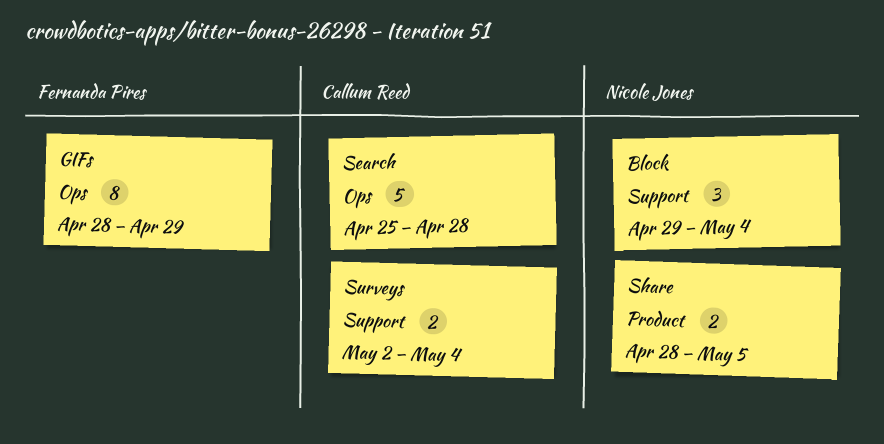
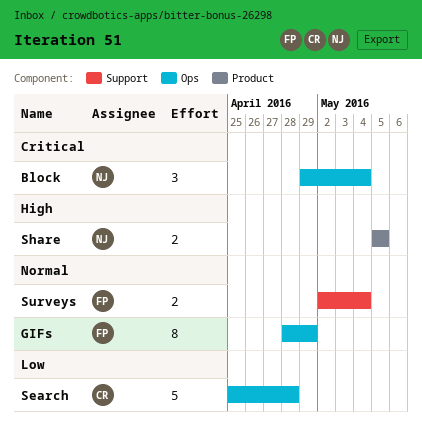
Block, label: Support -> Ops
Share, start: Apr 28 -> May 5
Surveys, owner: Callum Reed -> Fernanda Pires

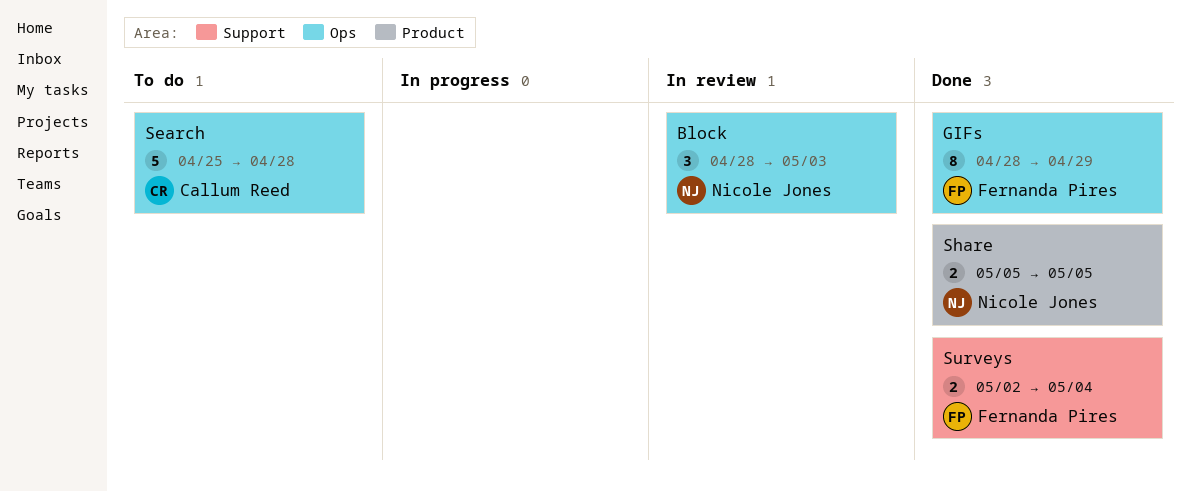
Block, start: Apr 29 -> Apr 28
Block, due: May 4 -> May 3

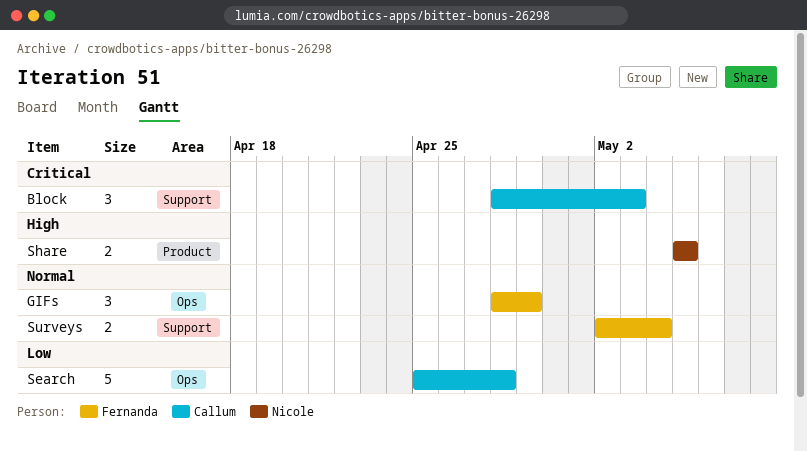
Block, owner: Nicole Jones -> Callum Reed
Block, label: Ops -> Support
GIFs, estimate: 8 -> 3

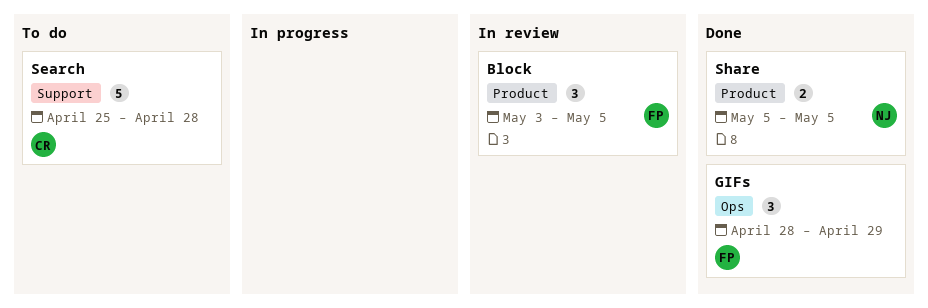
Block, owner: Callum -> Fernanda
Block, label: Support -> Product
Block, start: Apr 28 -> May 3
Block, due: May 3 -> May 5
Search, label: Ops -> Support
Surveys: present -> none

